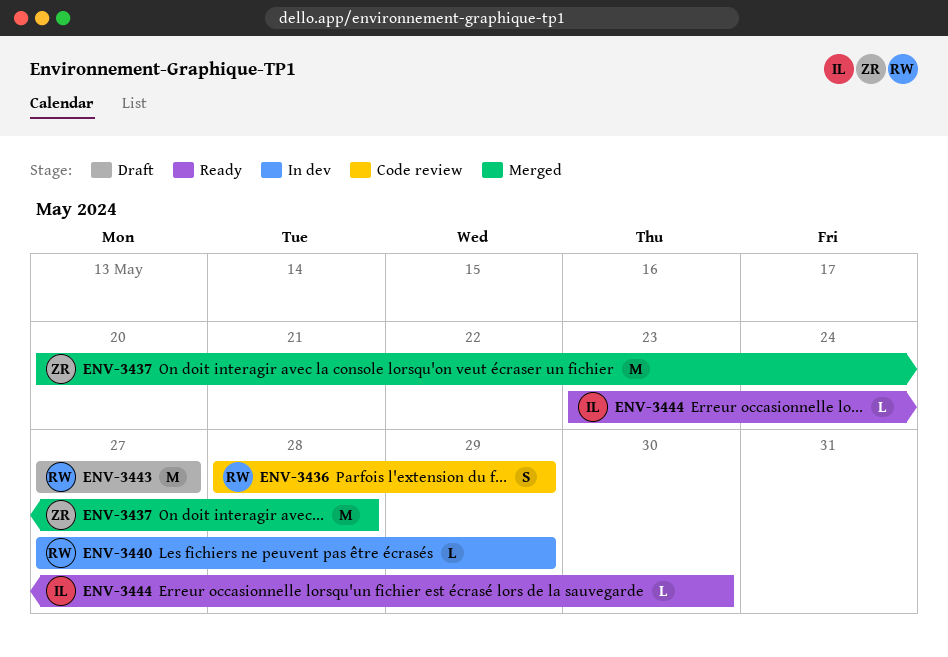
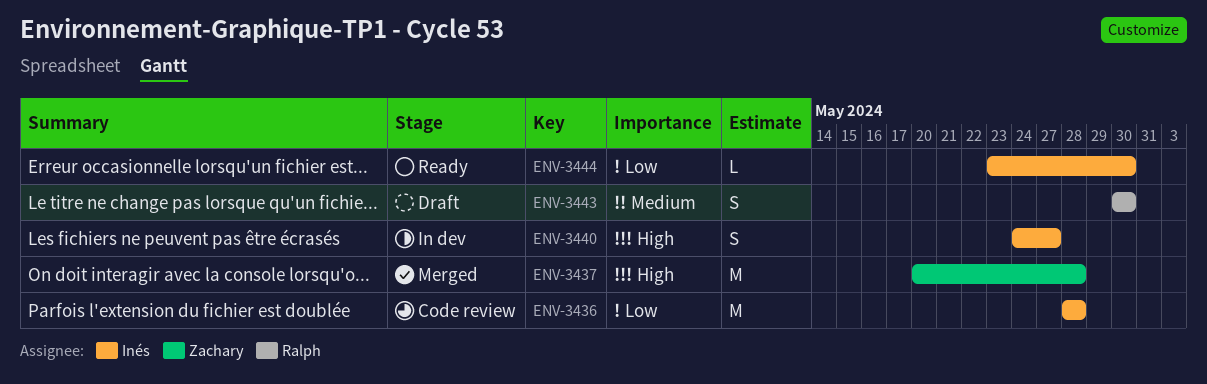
ENV-3436, owner: Ralph -> Inés
ENV-3436, estimate: S -> M
ENV-3436, due: May 29 -> May 28
ENV-3440, owner: Ralph -> Inés
ENV-3440, estimate: L -> S
ENV-3440, start: May 27 -> May 24
ENV-3440, due: May 29 -> May 27
ENV-3443, estimate: M -> S
ENV-3443, start: May 27 -> May 30
ENV-3443, due: May 27 -> May 30

